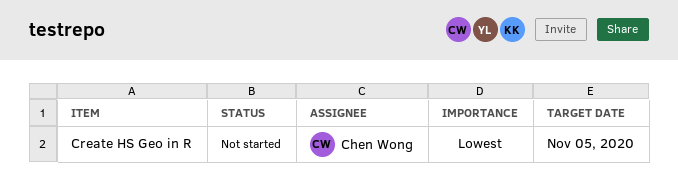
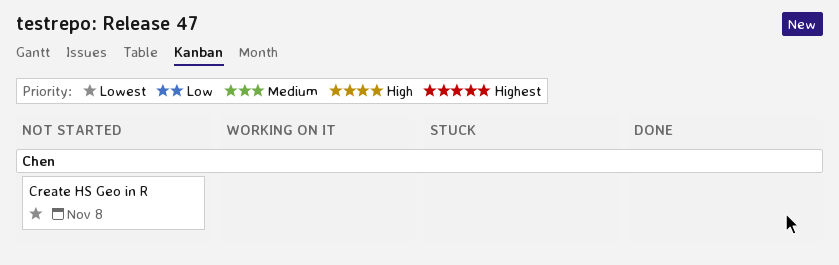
Create HS Geo in R, due: Nov 5 -> Nov 8

